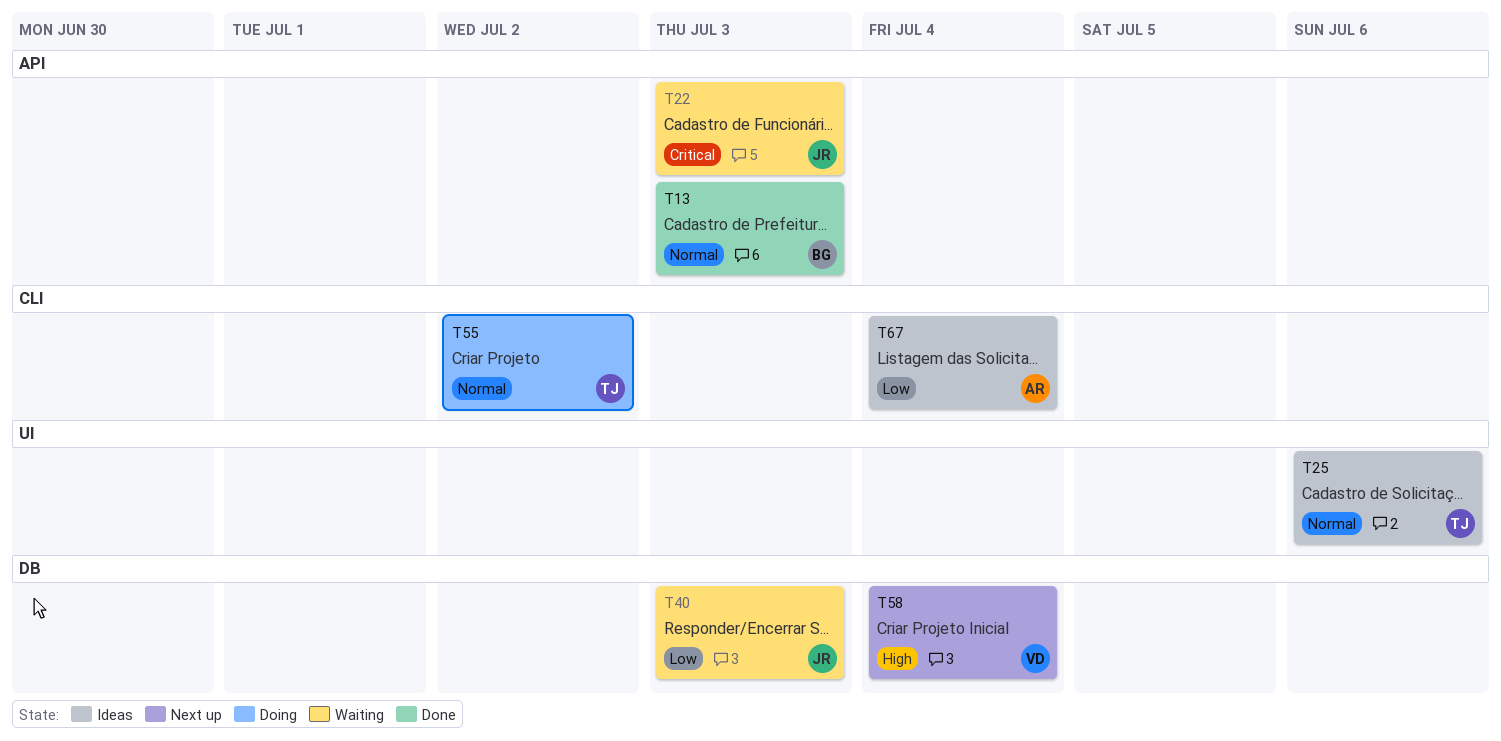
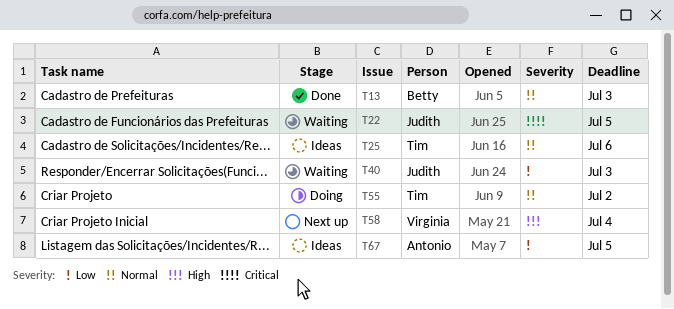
T22, due: Jul 3 -> Jul 5
T67, due: Jul 4 -> Jul 5

